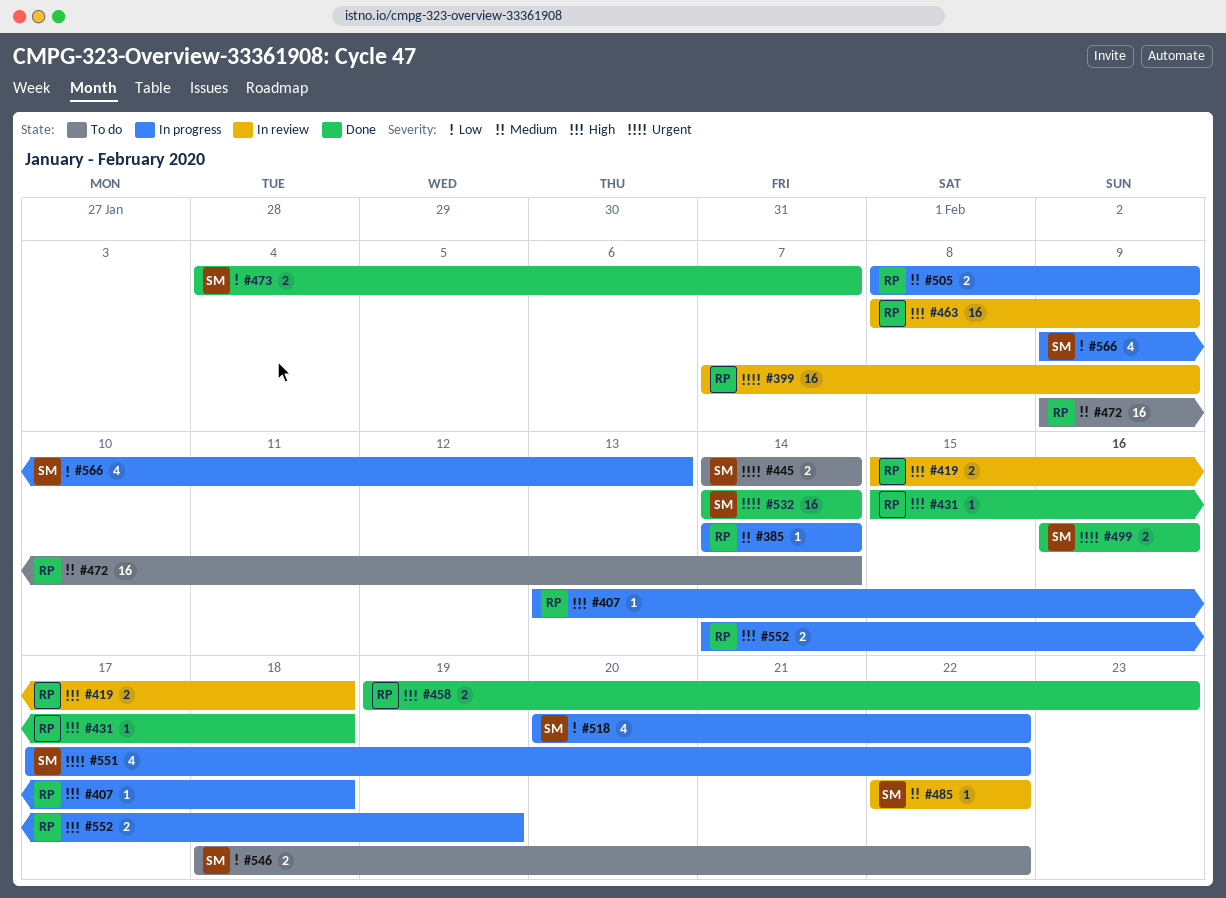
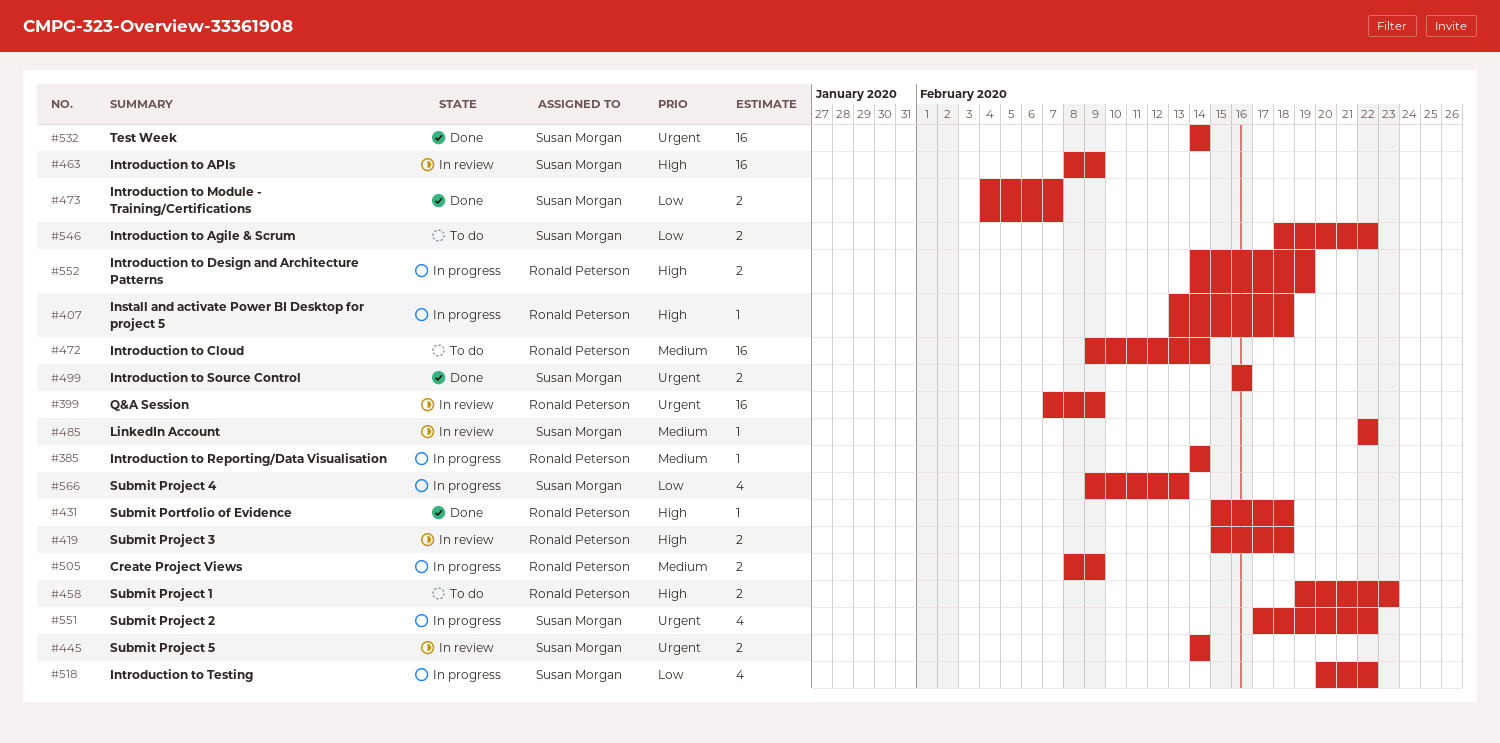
#445, status: To do -> In review
#458, status: Done -> To do
#463, owner: Ronald Peterson -> Susan Morgan

